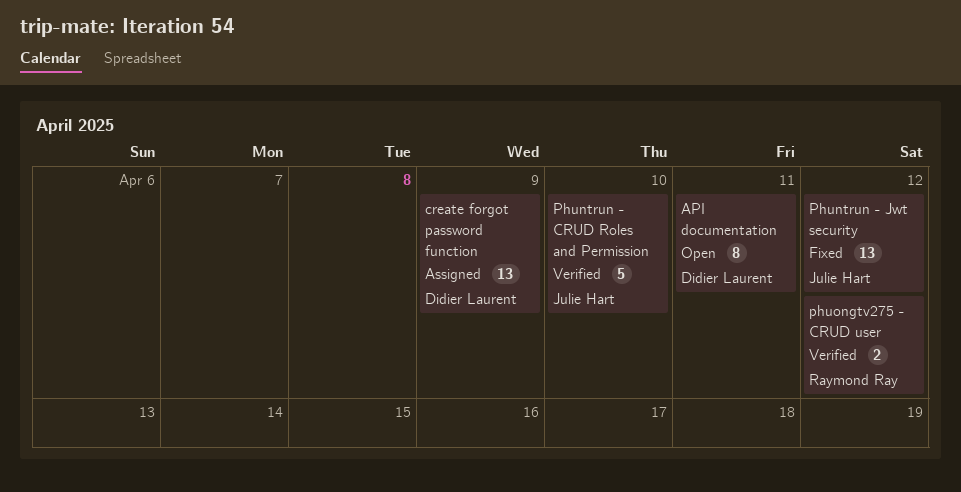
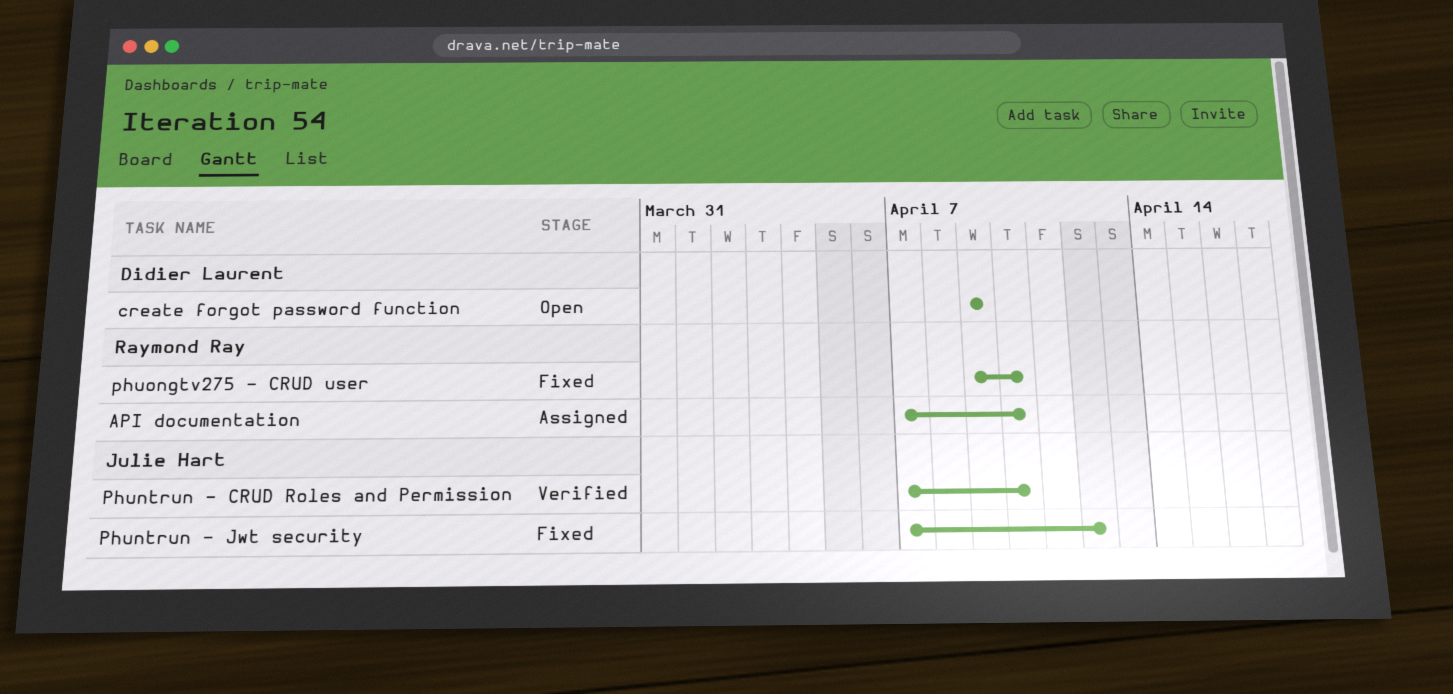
API documentation, status: Open -> Assigned
API documentation, owner: Didier Laurent -> Raymond Ray
API documentation, due: Apr 11 -> Apr 10
create forgot password function, status: Assigned -> Open
phuongtv275 - CRUD user, status: Verified -> Fixed
phuongtv275 - CRUD user, due: Apr 12 -> Apr 10

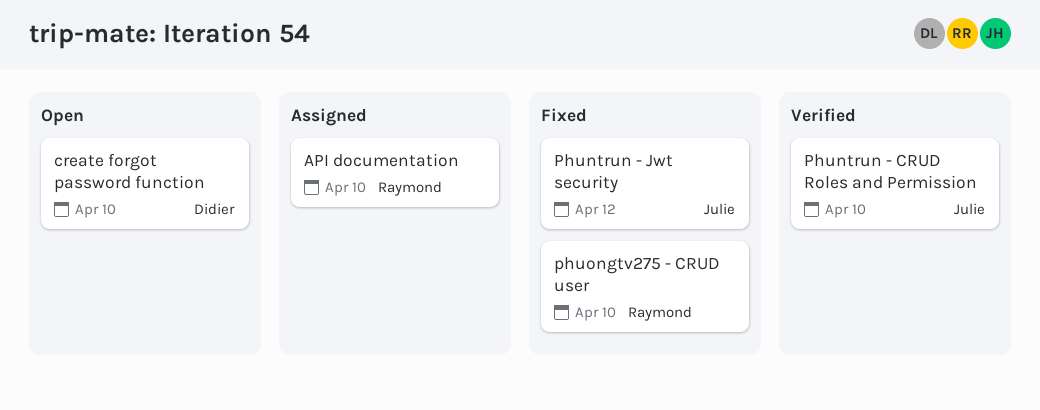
create forgot password function, due: Apr 9 -> Apr 10

